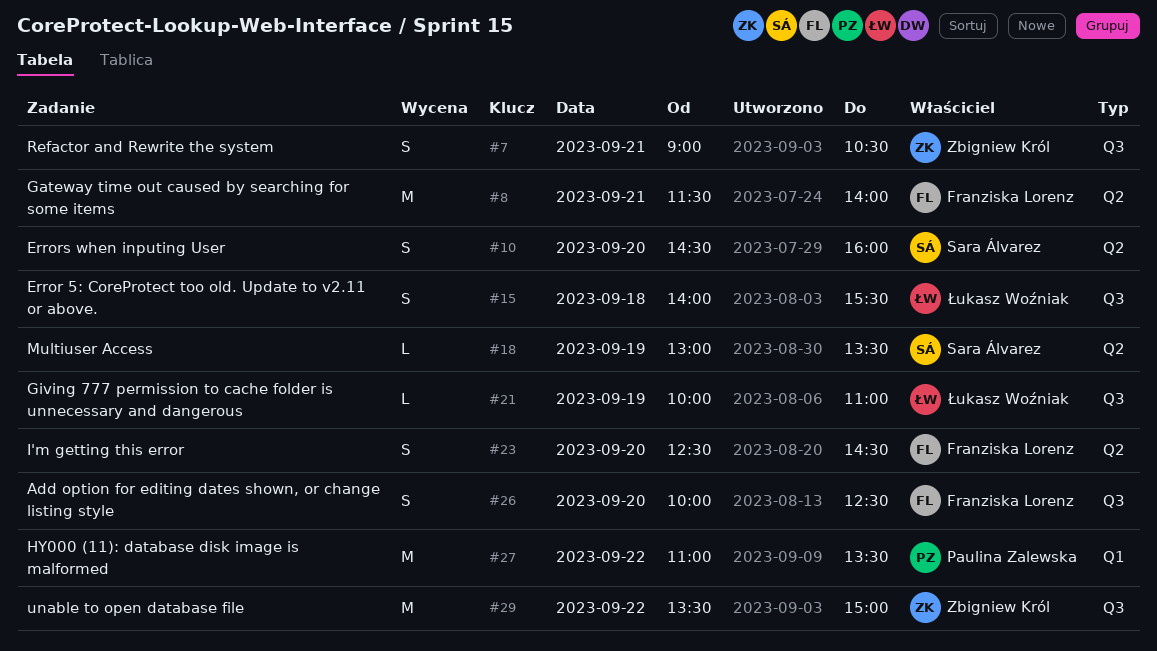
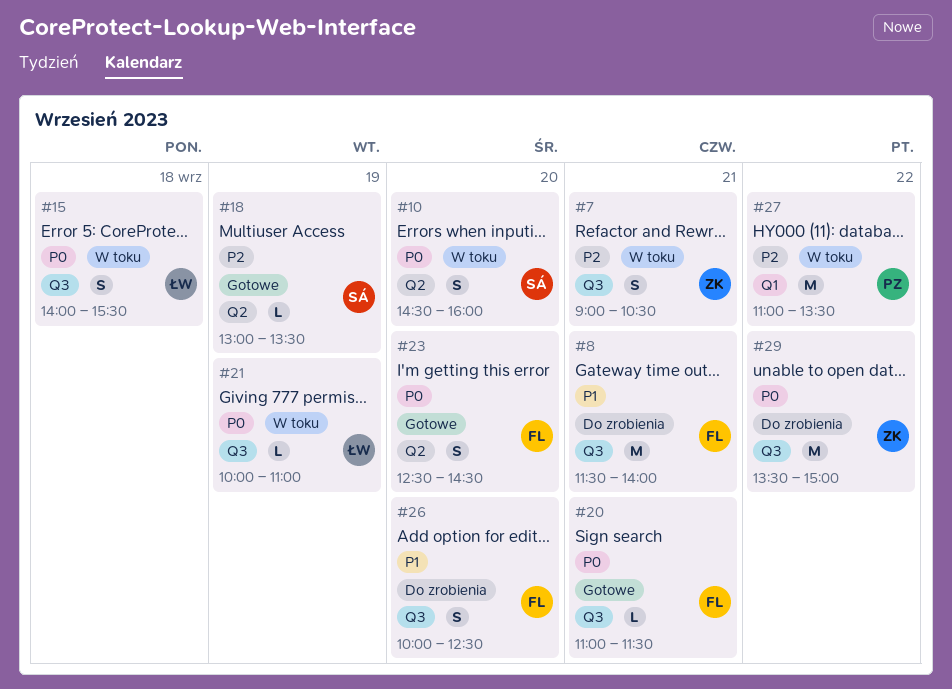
#8, label: Q2 -> Q3
#20: none -> present

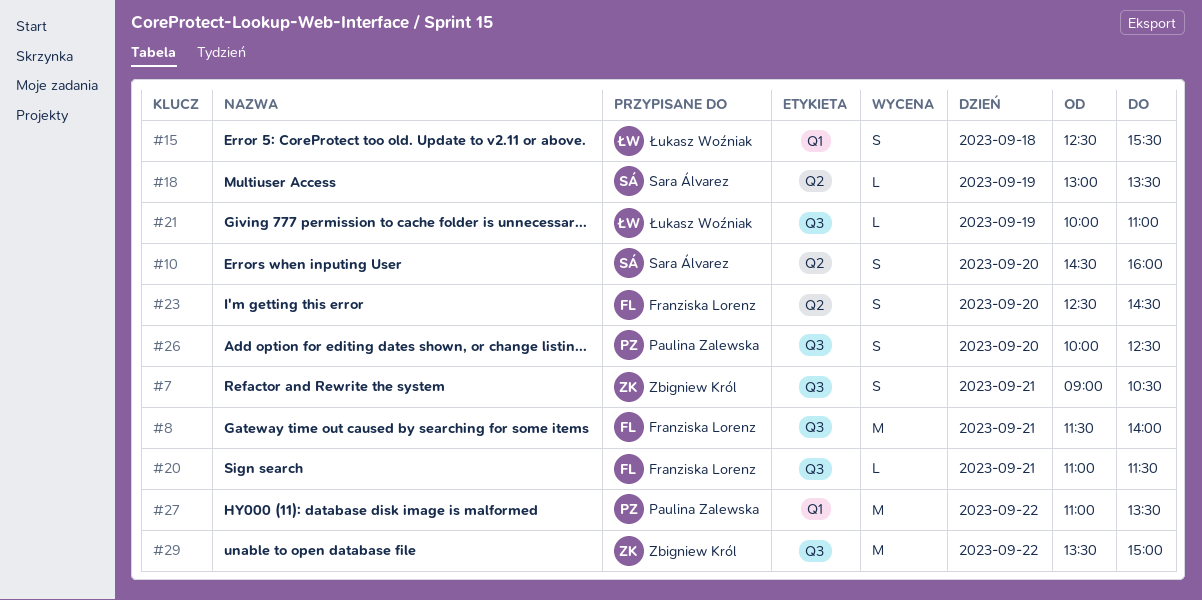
#15, label: Q3 -> Q1
#15, begins: 14:00 -> 12:30
#26, owner: Franziska Lorenz -> Paulina Zalewska

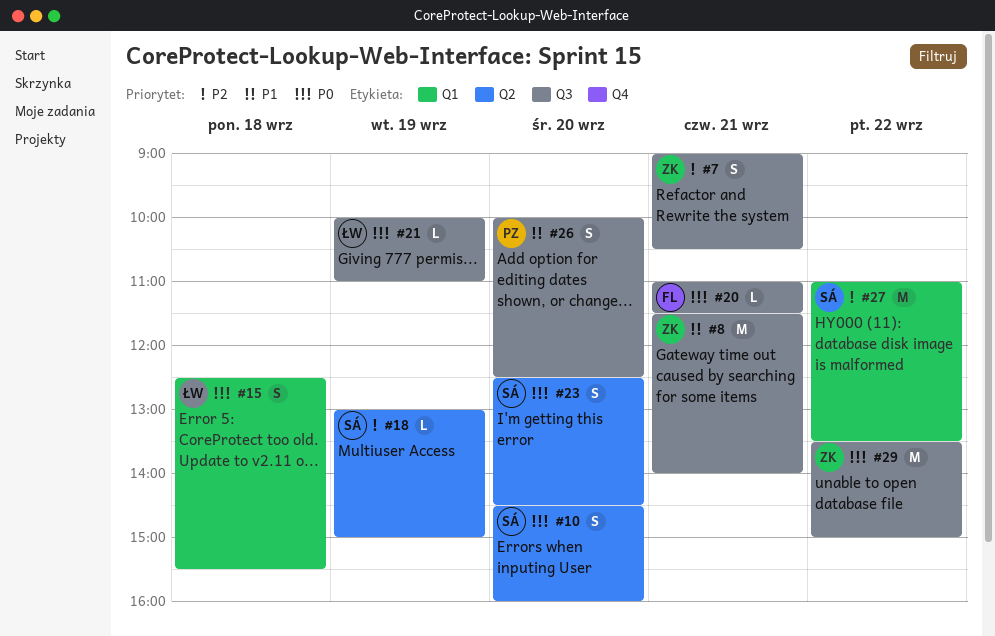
#8, owner: Franziska Lorenz -> Zbigniew Król
#18, ends: 13:30 -> 15:00
#23, owner: Franziska Lorenz -> Sara Álvarez
#27, owner: Paulina Zalewska -> Sara Álvarez

